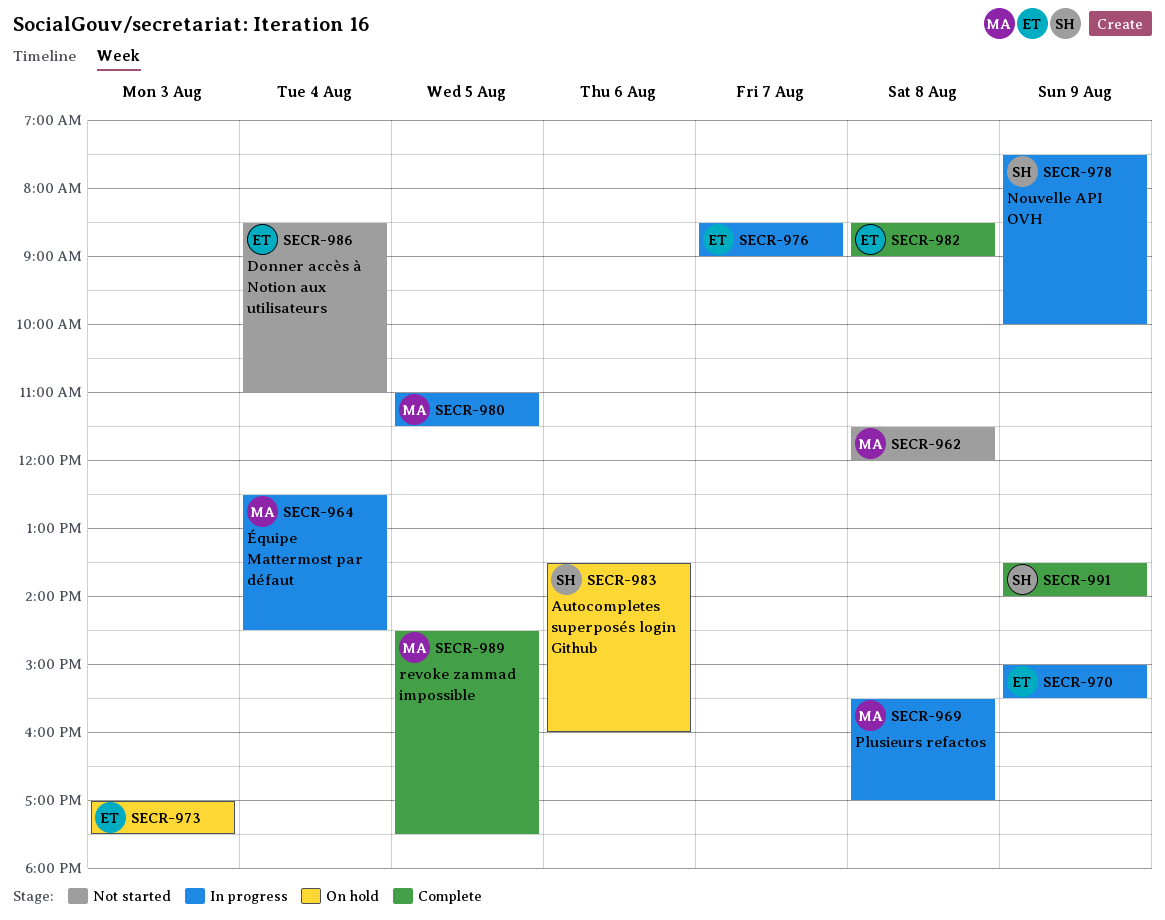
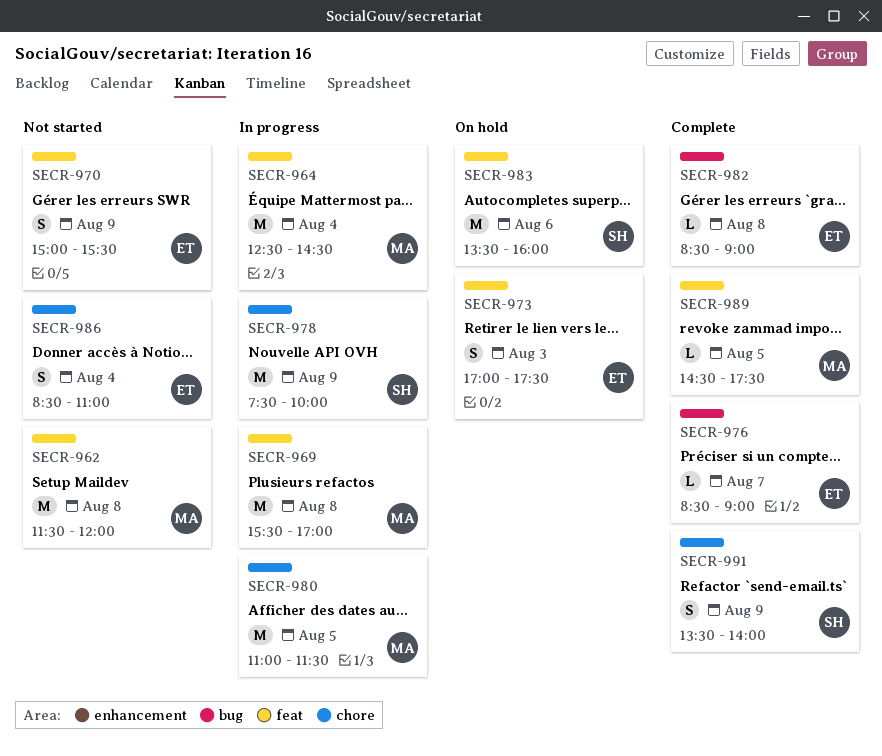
SECR-970, status: In progress -> Not started
SECR-976, status: In progress -> Complete

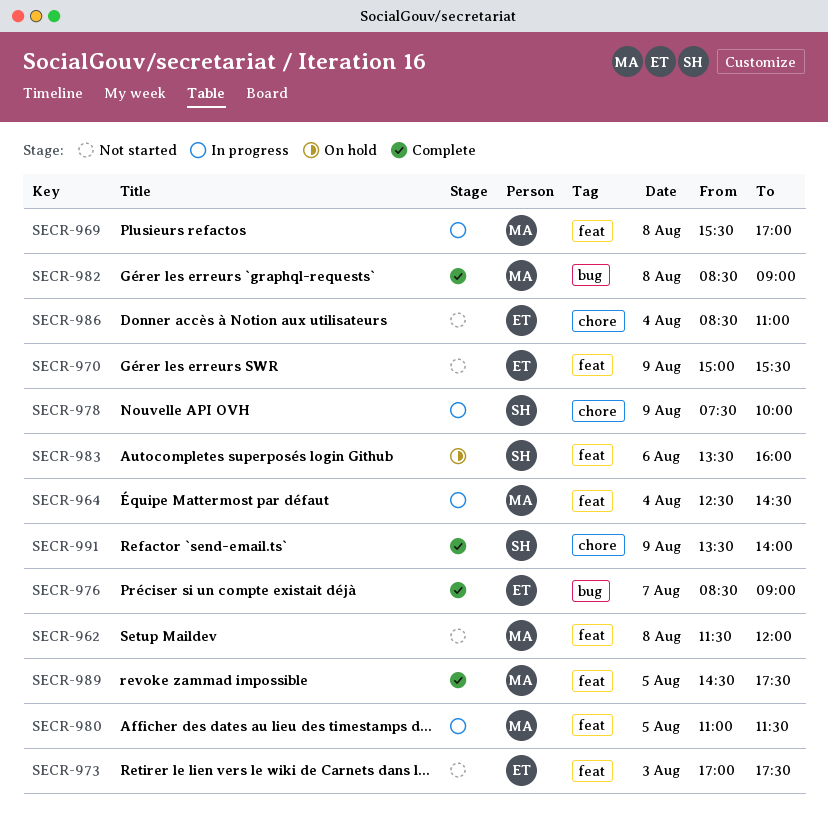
SECR-973, status: On hold -> Not started
SECR-980, label: chore -> feat
SECR-982, owner: ET -> MA

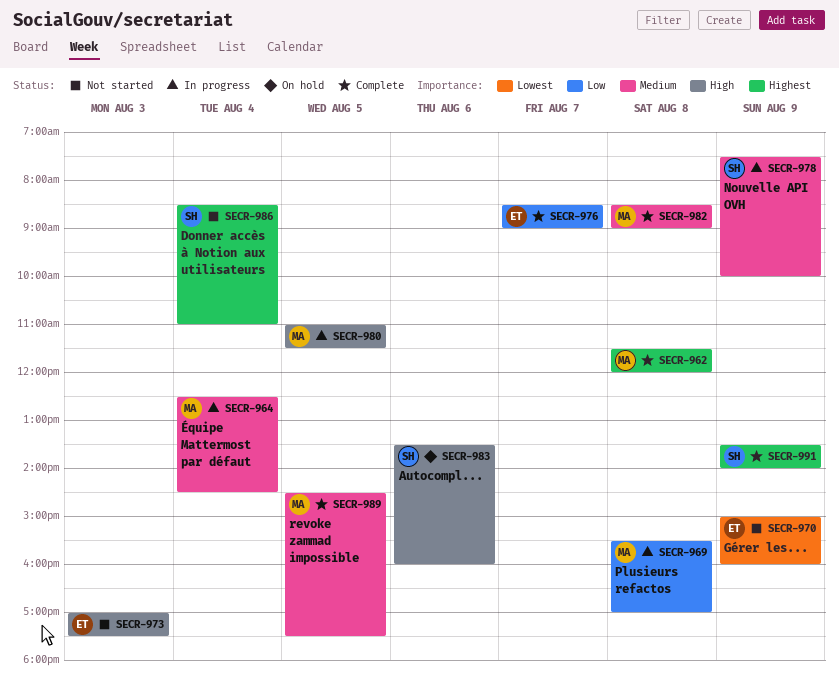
SECR-962, status: Not started -> Complete
SECR-970, ends: 15:30 -> 16:00
SECR-986, owner: ET -> SH

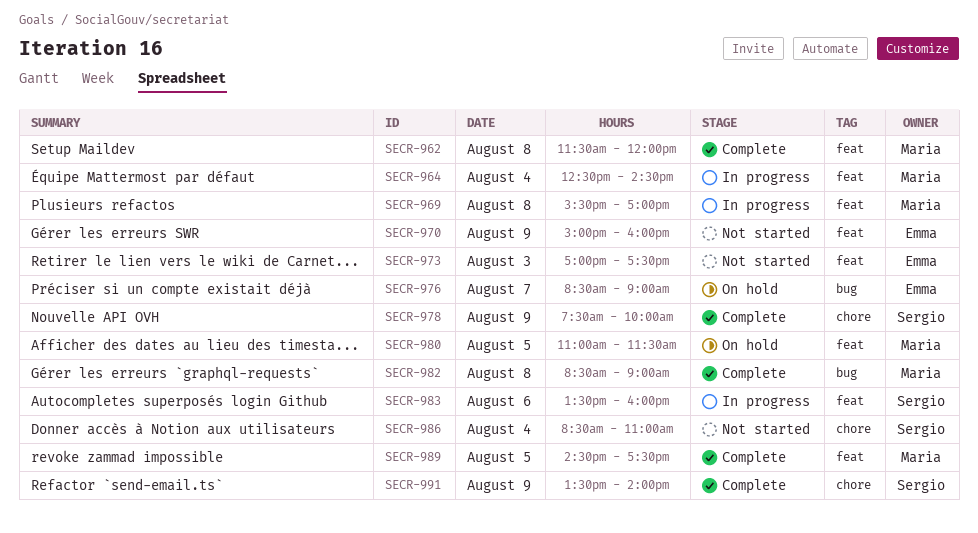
SECR-976, status: Complete -> On hold
SECR-978, status: In progress -> Complete
SECR-980, status: In progress -> On hold
SECR-983, status: On hold -> In progress

